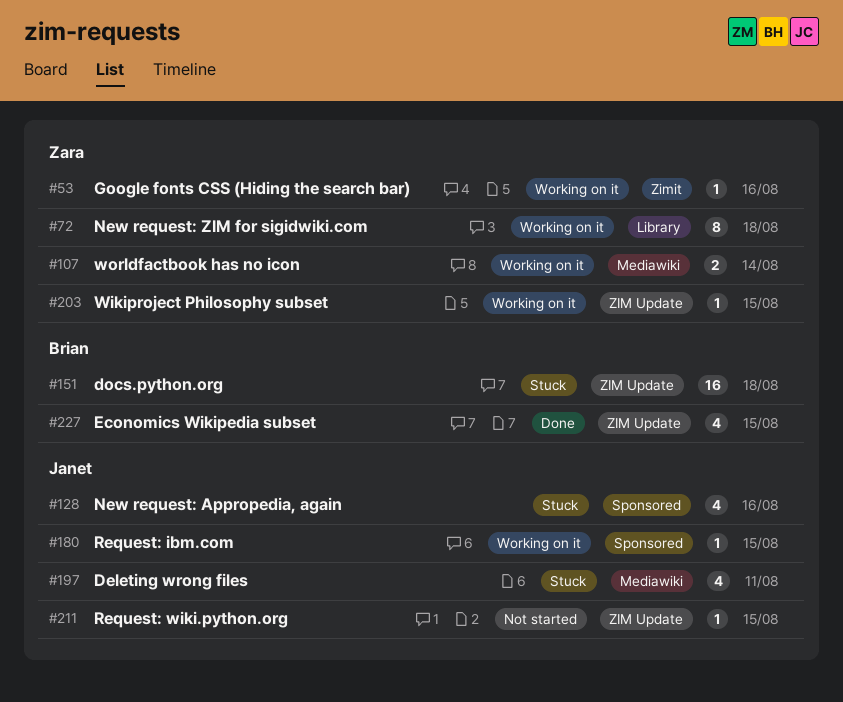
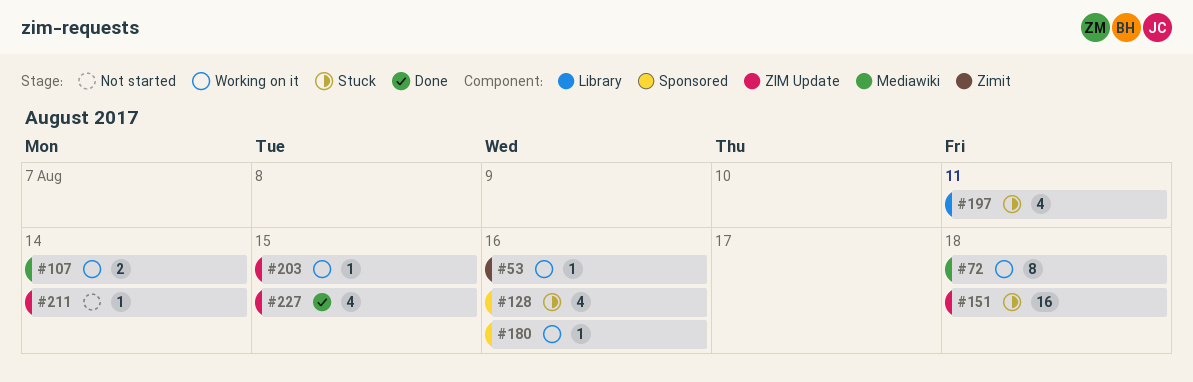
#72, label: Library -> Mediawiki
#180, due: Aug 15 -> Aug 16
#197, label: Mediawiki -> Library
#211, due: Aug 15 -> Aug 14

